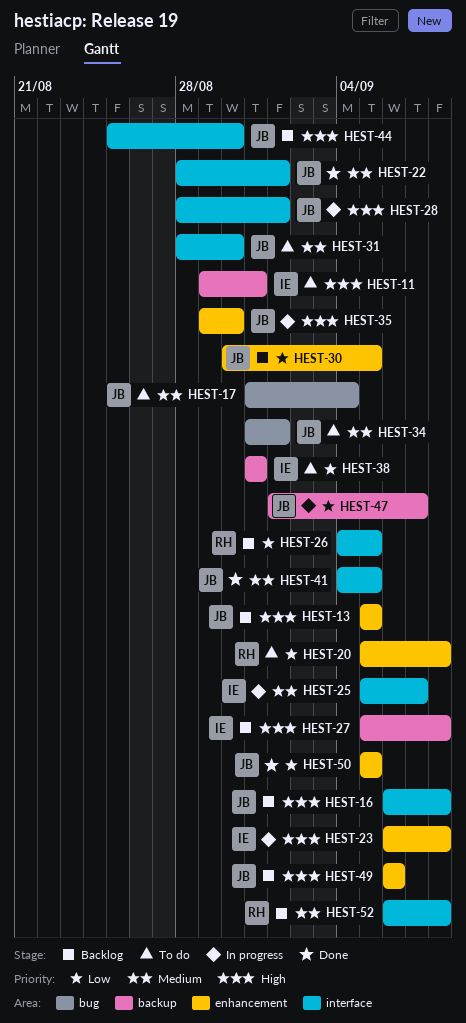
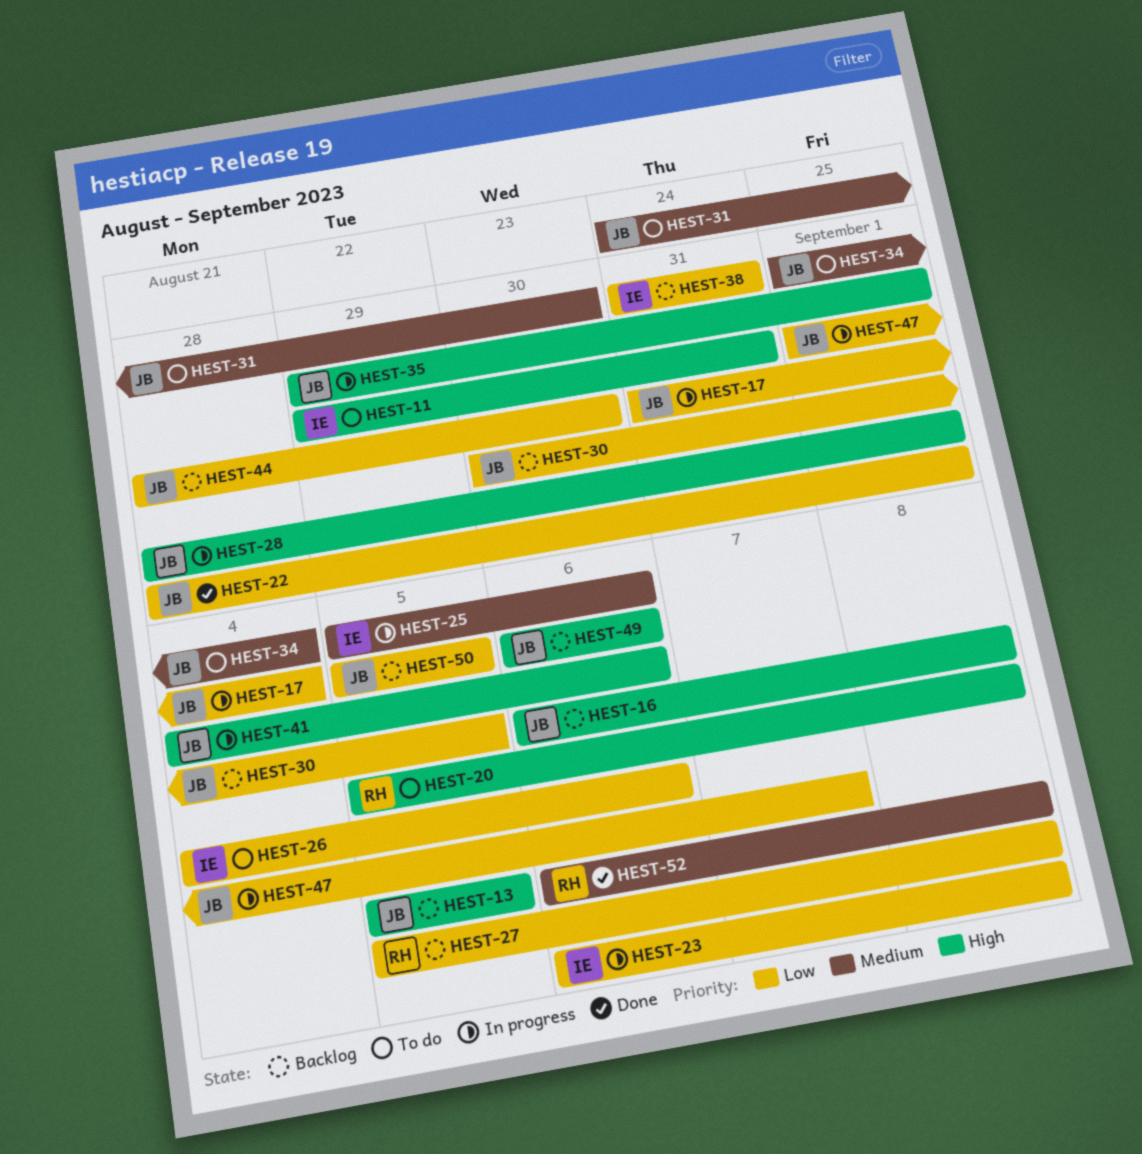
HEST-17, status: To do -> In progress
HEST-17, priority: Medium -> Low
HEST-20, priority: Low -> High
HEST-22, priority: Medium -> Low
HEST-23, priority: High -> Low
HEST-25, due: Sep 7 -> Sep 6
HEST-26, status: Backlog -> To do
HEST-26, owner: RH -> IE
HEST-26, due: Sep 5 -> Sep 6
HEST-27, owner: IE -> RH
HEST-27, priority: High -> Low
HEST-31, start: Aug 28 -> Aug 24
HEST-34, start: Aug 31 -> Sep 1
HEST-34, due: Sep 1 -> Sep 4
HEST-35, due: Aug 30 -> Sep 1
HEST-38, status: To do -> Backlog
HEST-41, status: Done -> In progress
HEST-41, priority: Medium -> High
HEST-41, due: Sep 5 -> Sep 6
HEST-44, priority: High -> Low
HEST-44, start: Aug 25 -> Aug 28
HEST-50, status: Done -> Backlog
HEST-52, status: Backlog -> Done

